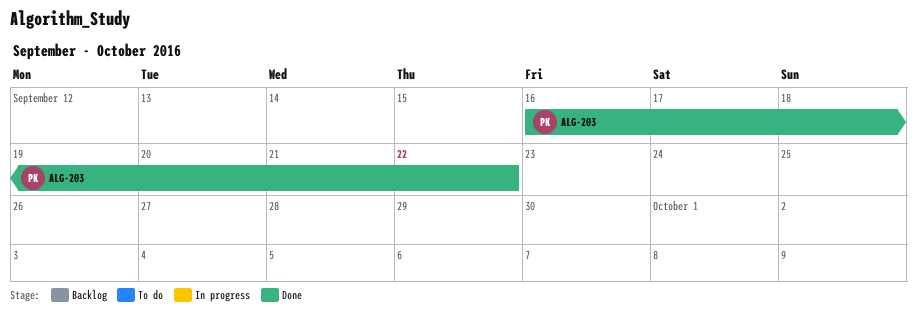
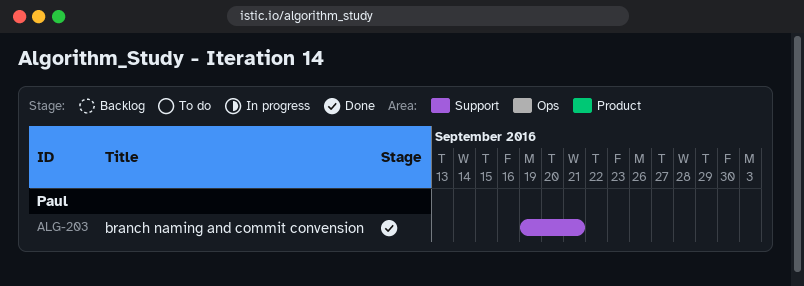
ALG-203, start: Sep 16 -> Sep 19
ALG-203, due: Sep 22 -> Sep 21

